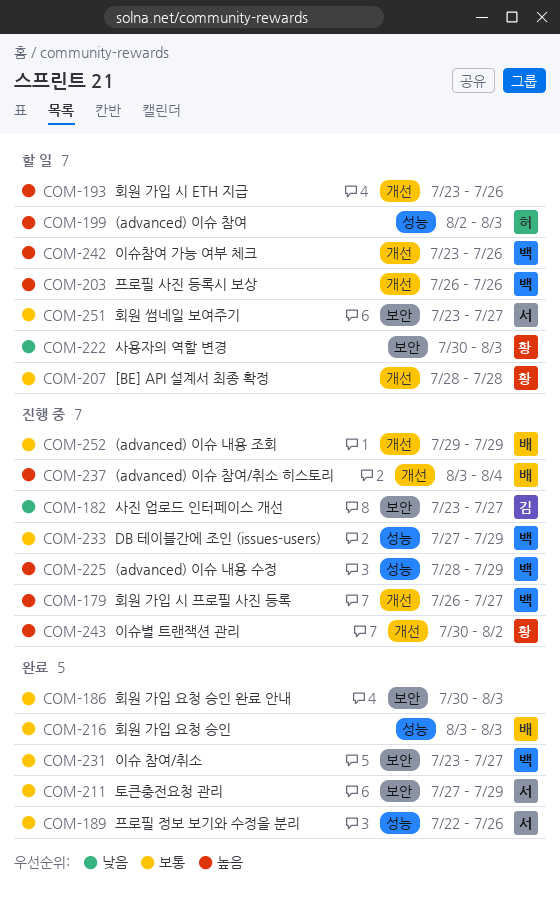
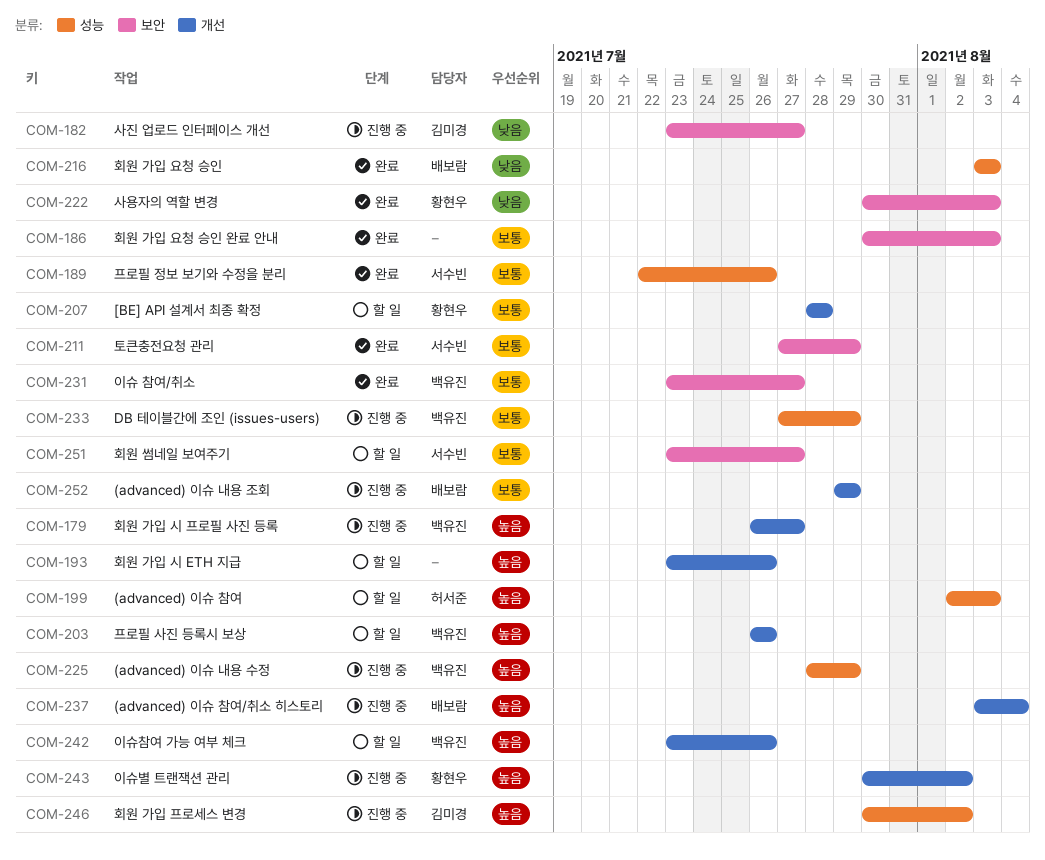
COM-216, priority: 보통 -> 낮음
COM-222, status: 할 일 -> 완료
COM-246: none -> present

